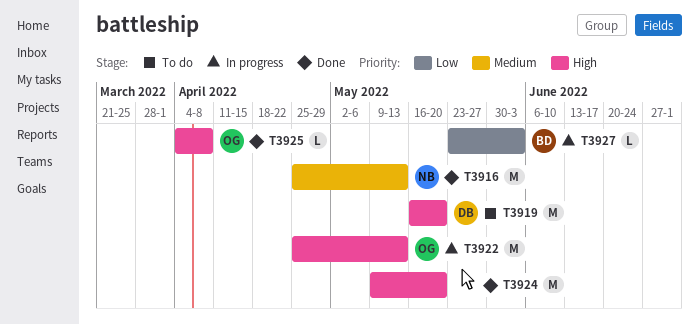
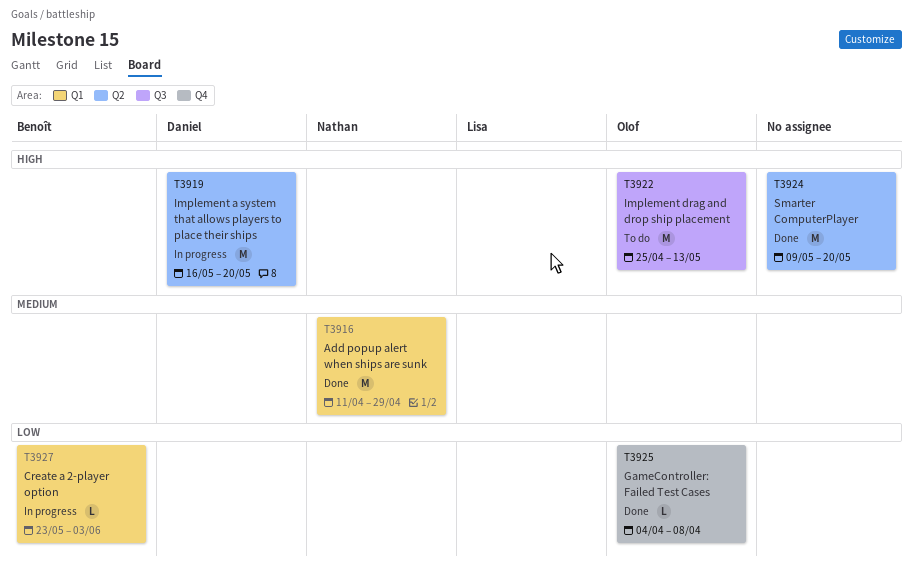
T3916, start: Apr 25 -> Apr 11
T3916, due: May 13 -> Apr 29
T3919, status: To do -> In progress
T3922, status: In progress -> To do
T3925, priority: High -> Low

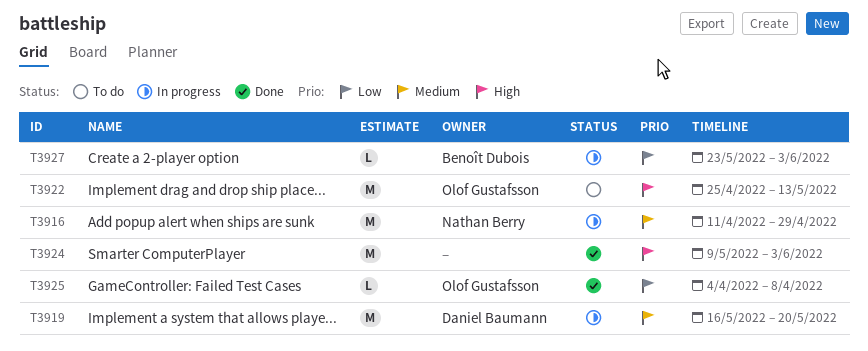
T3916, status: Done -> In progress
T3919, priority: High -> Medium
T3924, due: May 20 -> Jun 3

